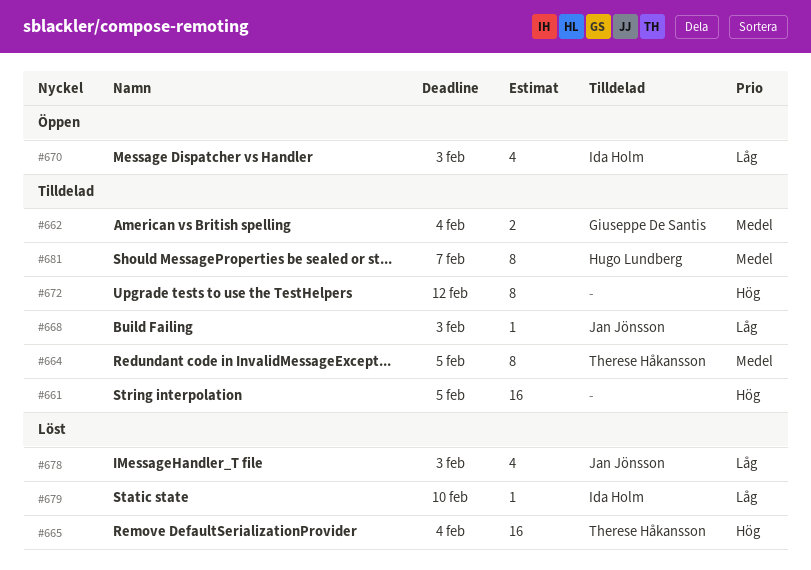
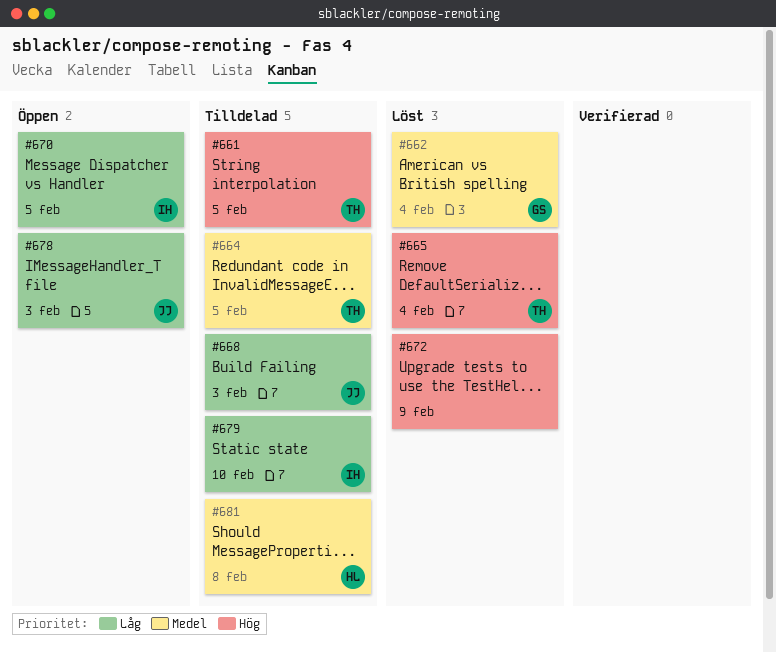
#661, owner: none -> Therese Håkansson
#662, status: Tilldelad -> Löst
#670, due: Feb 3 -> Feb 5
#672, status: Tilldelad -> Löst
#672, due: Feb 12 -> Feb 9
#678, status: Löst -> Öppen
#679, status: Löst -> Tilldelad
#681, due: Feb 7 -> Feb 8

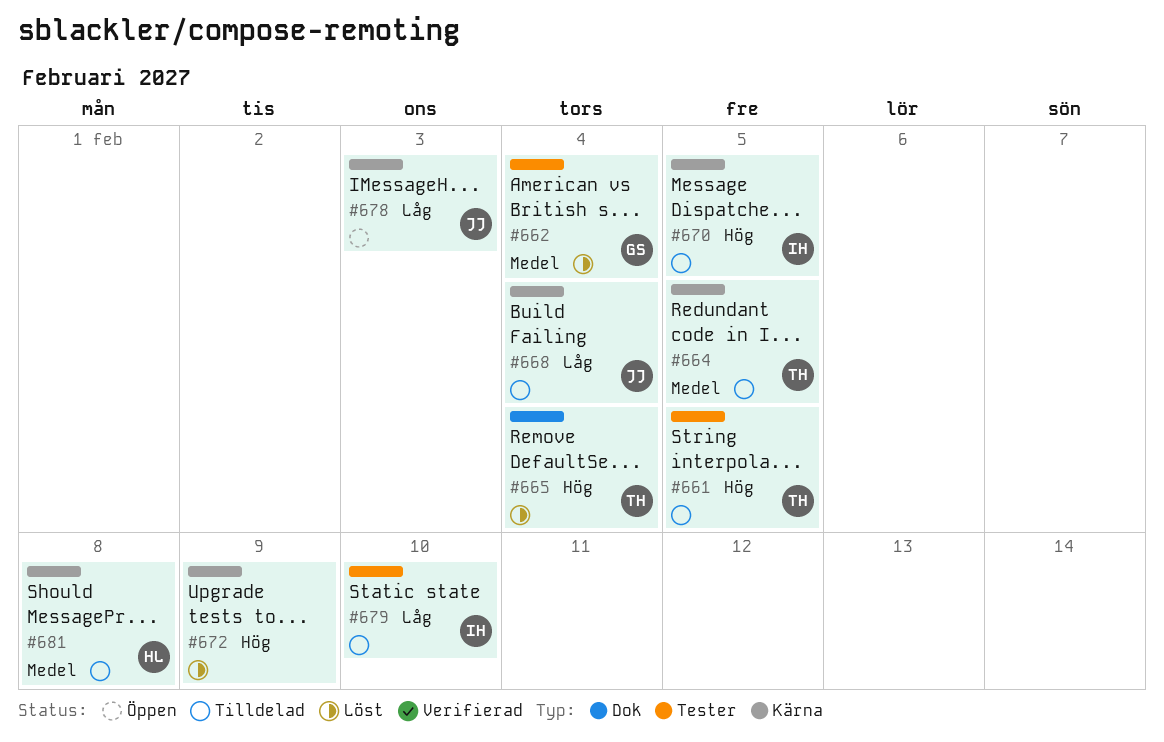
#668, due: Feb 3 -> Feb 4
#670, status: Öppen -> Tilldelad
#670, priority: Låg -> Hög

